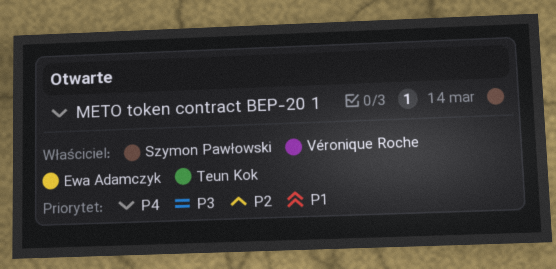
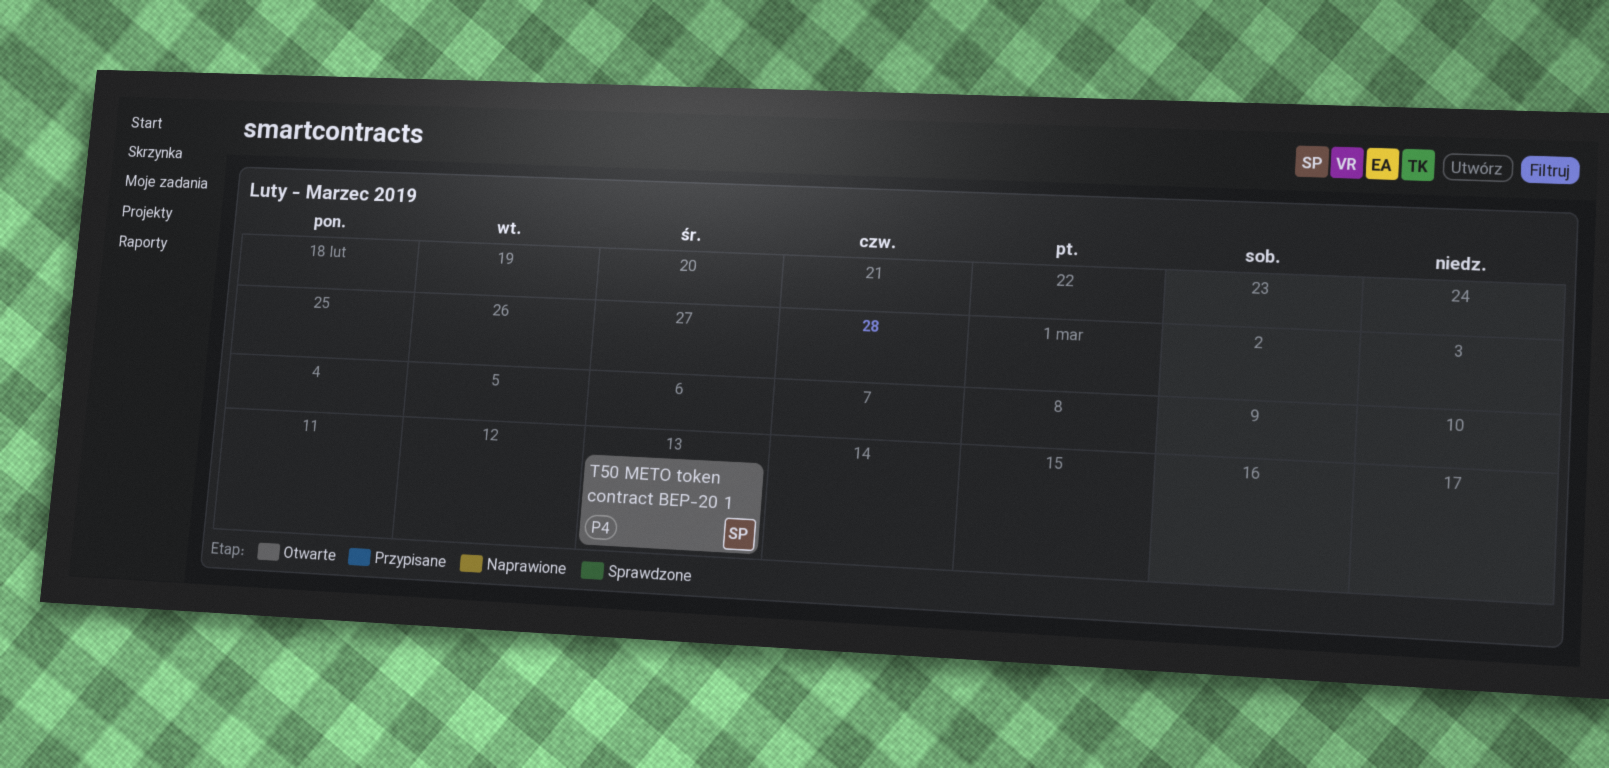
METO token contract BEP-20 1, due: Mar 14 -> Mar 13

